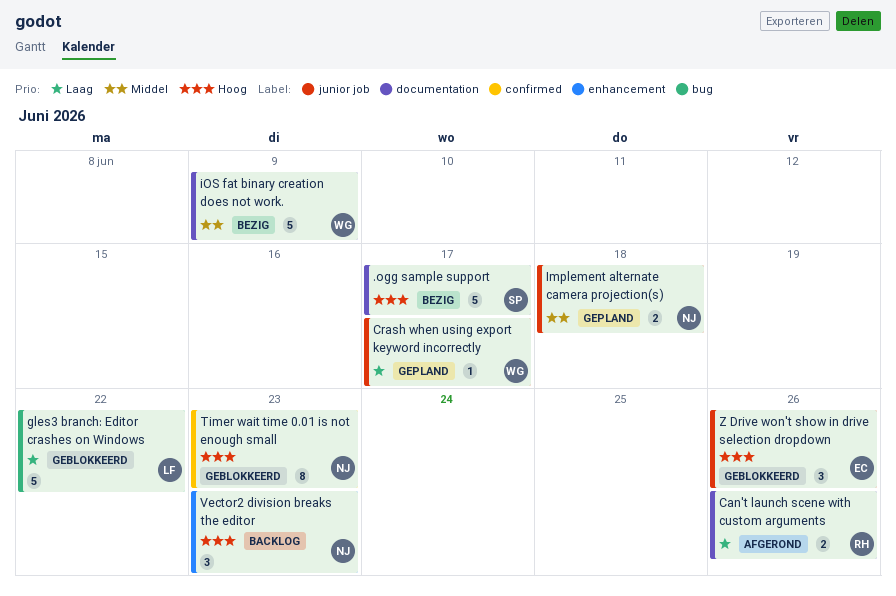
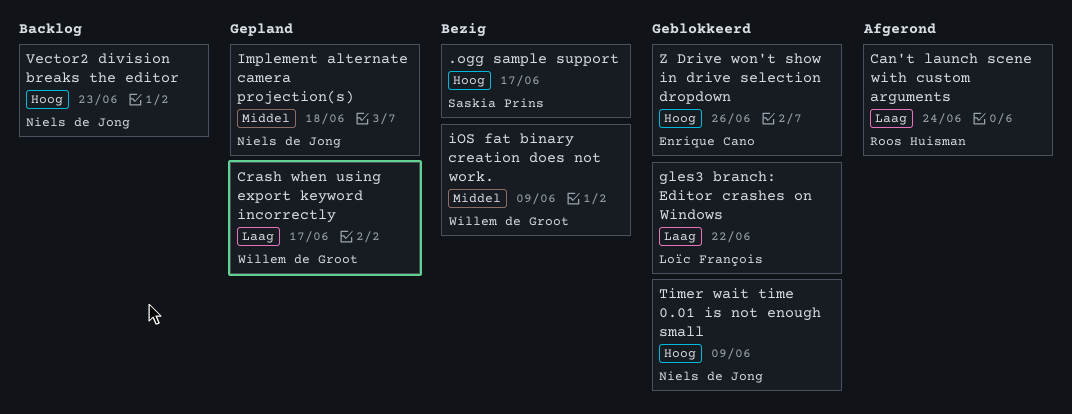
Can't launch scene with custom arguments, due: Jun 26 -> Jun 24
Timer wait time 0.01 is not enough small, due: Jun 23 -> Jun 9

